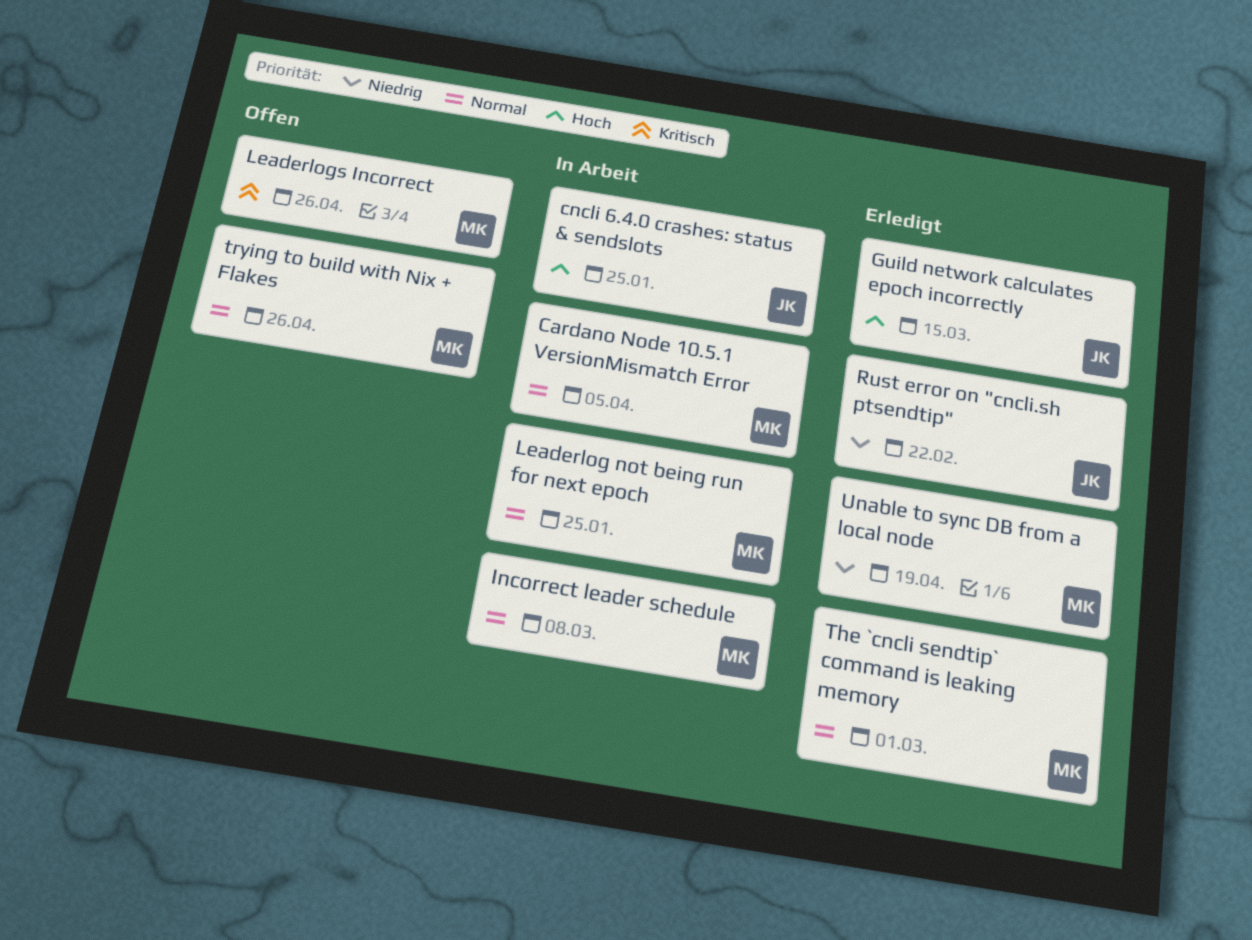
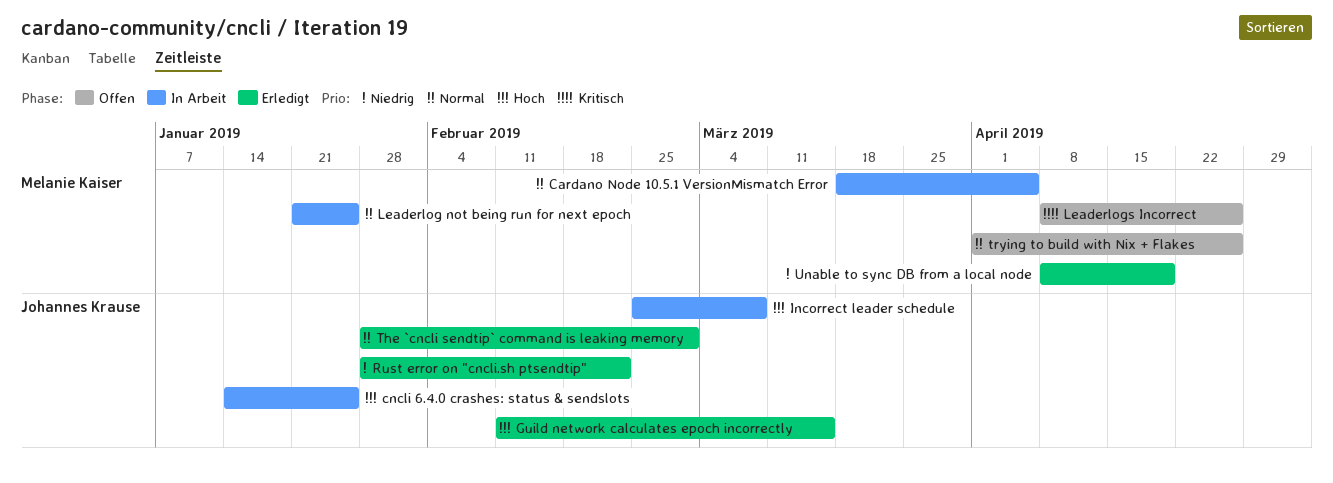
Incorrect leader schedule, owner: Melanie Kaiser -> Johannes Krause
Incorrect leader schedule, priority: Normal -> Hoch
The `cncli sendtip` command is leaking memory, owner: Melanie Kaiser -> Johannes Krause

